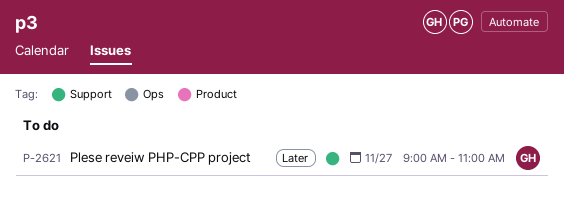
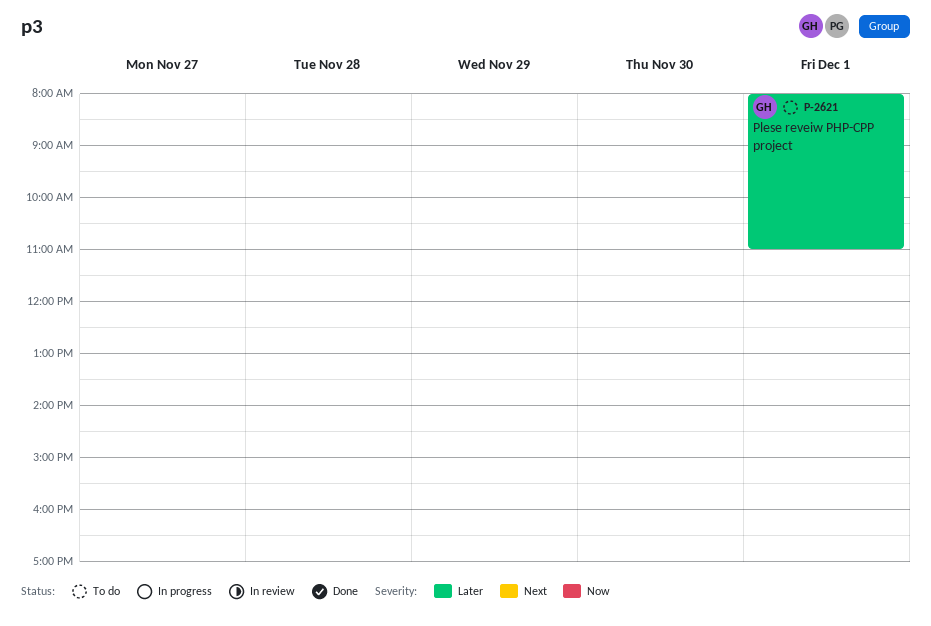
P-2621, day: Nov 27 -> Dec 1
P-2621, begins: 09:00 -> 08:00

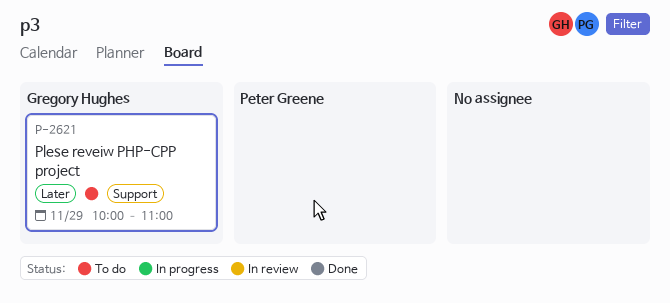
P-2621, day: Dec 1 -> Nov 29
P-2621, begins: 08:00 -> 10:00

